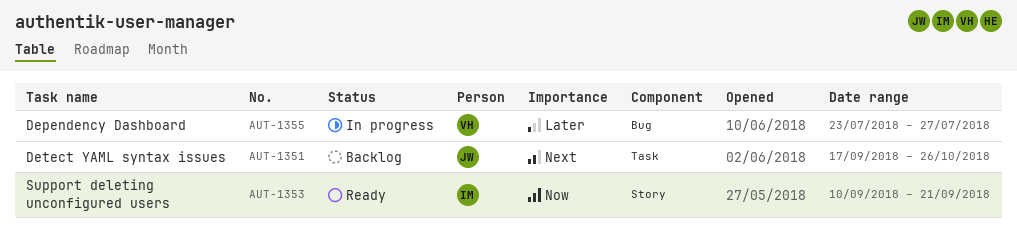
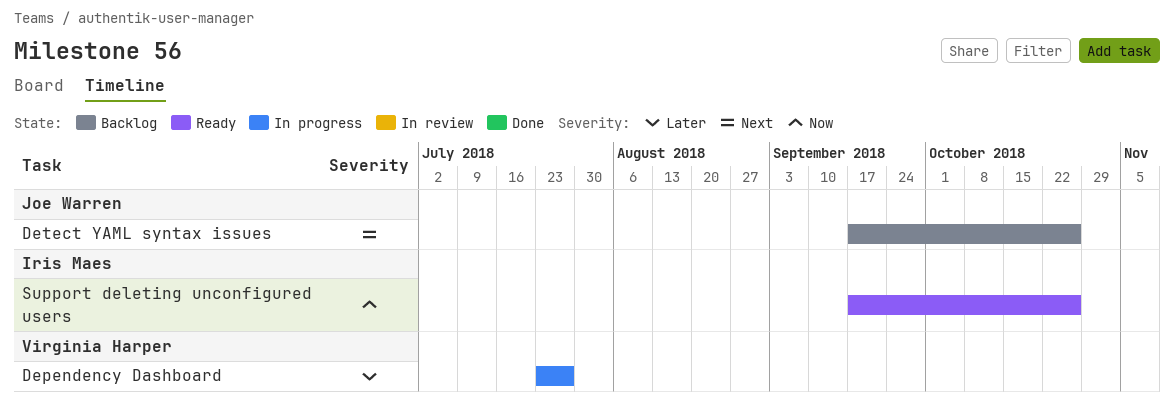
Support deleting unconfigured users, start: Sep 10 -> Sep 17
Support deleting unconfigured users, due: Sep 21 -> Oct 26

